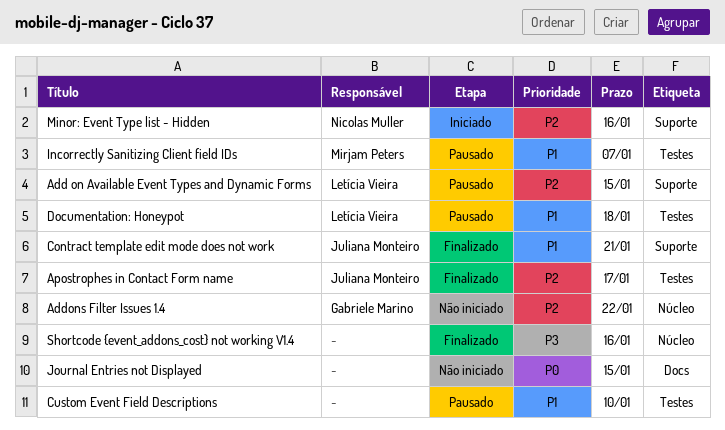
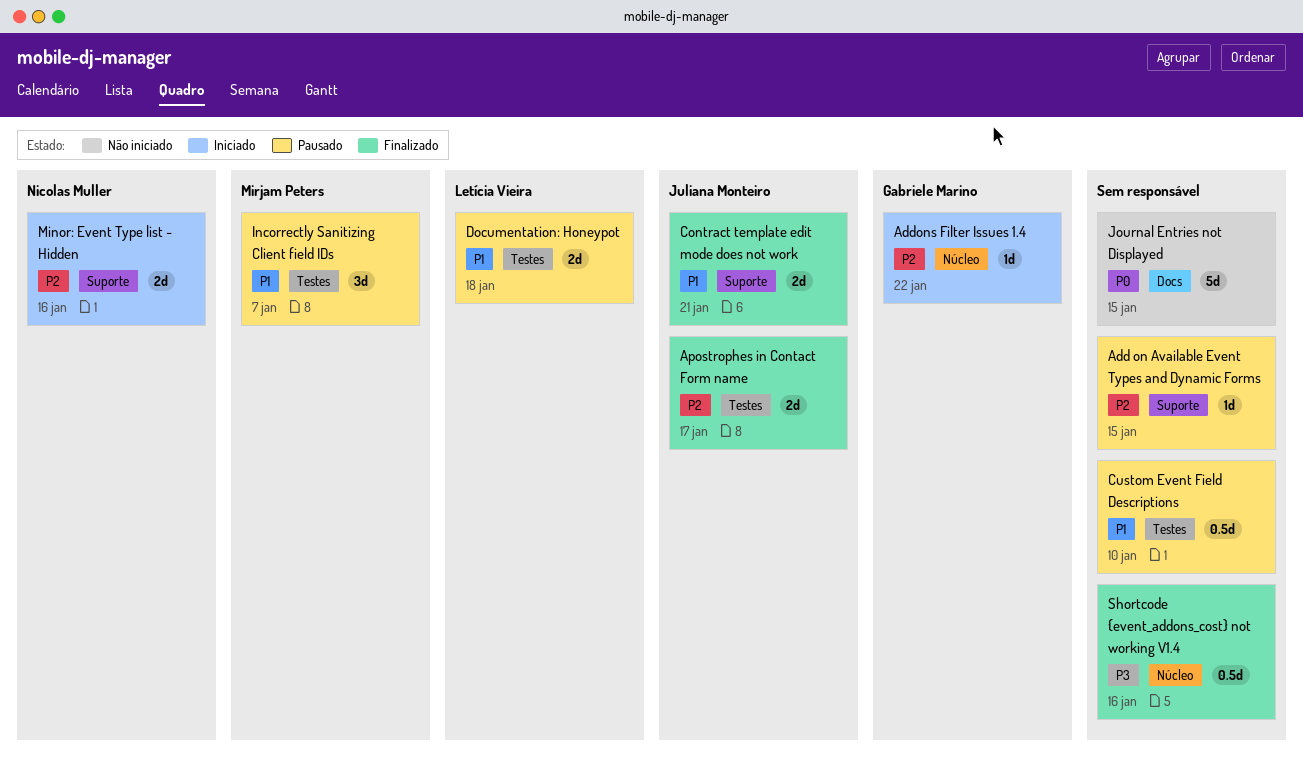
Add on Available Event Types and Dynamic Forms, owner: Letícia Vieira -> none
Addons Filter Issues 1.4, status: Não iniciado -> Iniciado

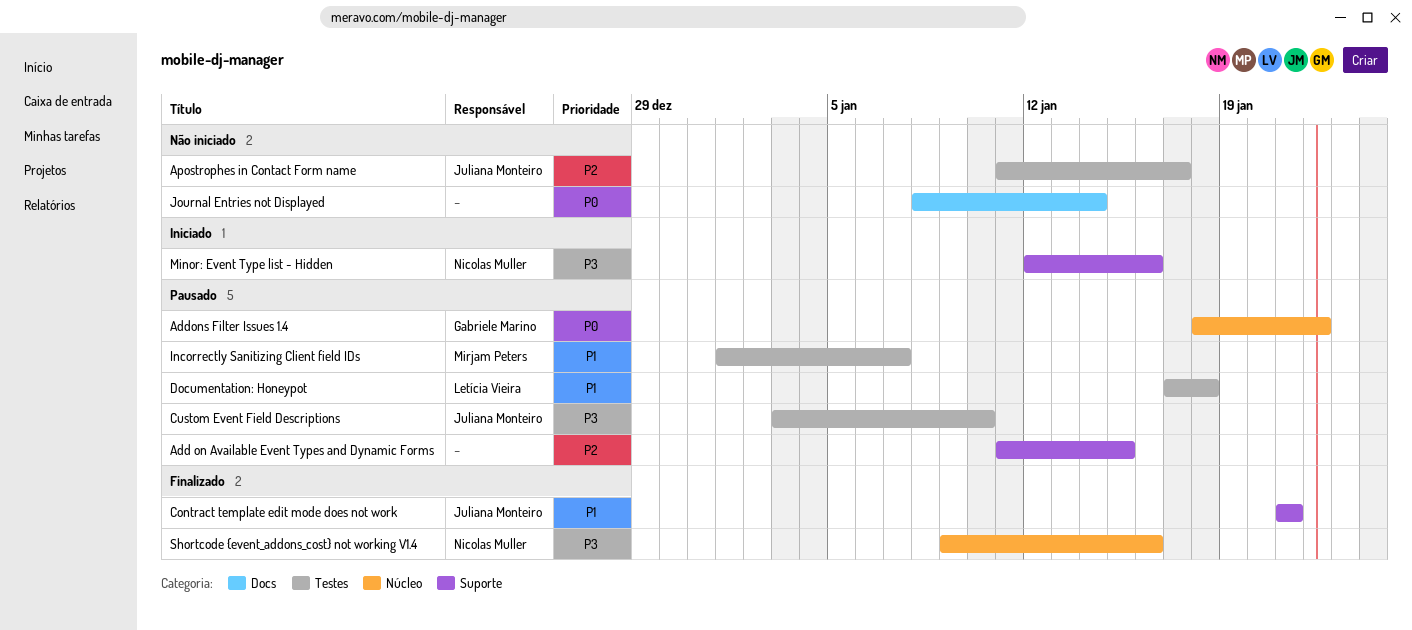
Addons Filter Issues 1.4, status: Iniciado -> Pausado
Addons Filter Issues 1.4, priority: P2 -> P0
Apostrophes in Contact Form name, status: Finalizado -> Não iniciado
Custom Event Field Descriptions, owner: none -> Juliana Monteiro
Custom Event Field Descriptions, priority: P1 -> P3
Journal Entries not Displayed, due: Jan 15 -> Jan 14
Minor: Event Type list - Hidden, priority: P2 -> P3
Shortcode {event_addons_cost} not working V1.4, owner: none -> Nicolas Muller

